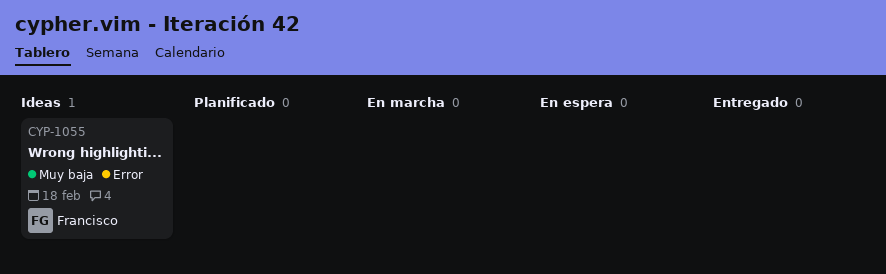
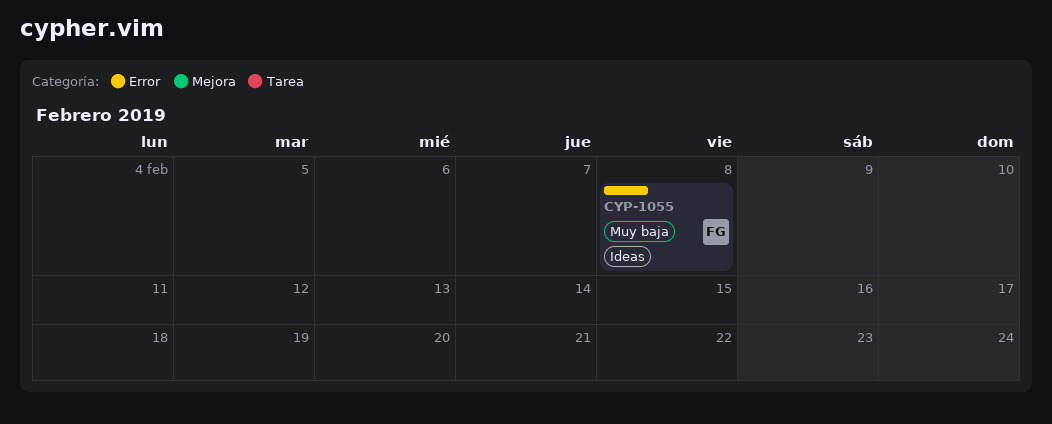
CYP-1055, due: Feb 18 -> Feb 8

